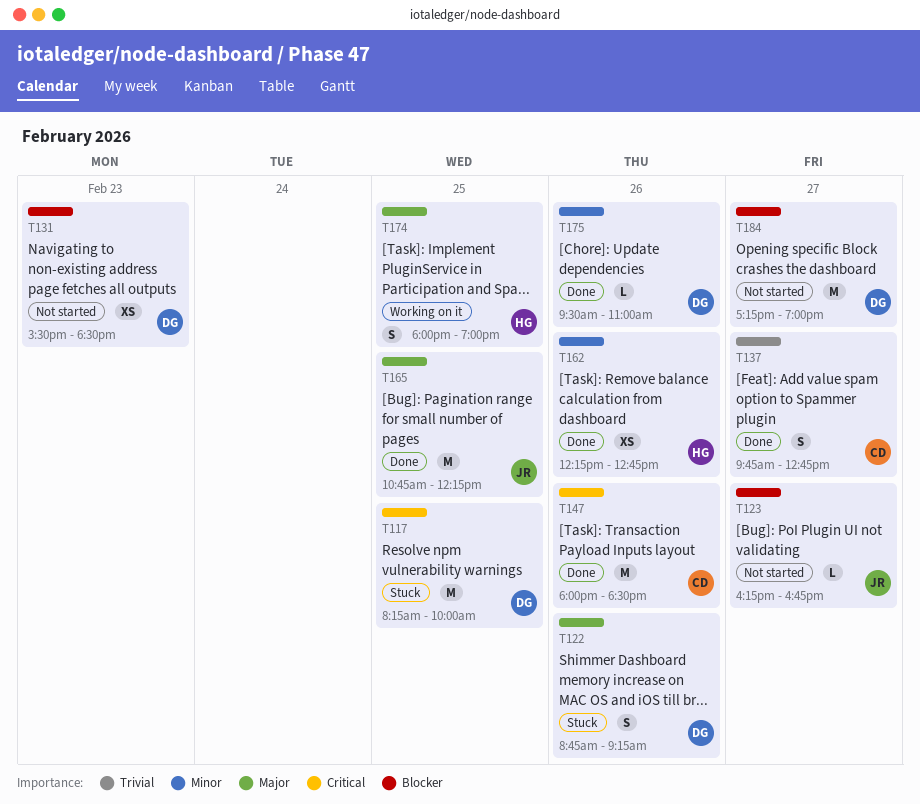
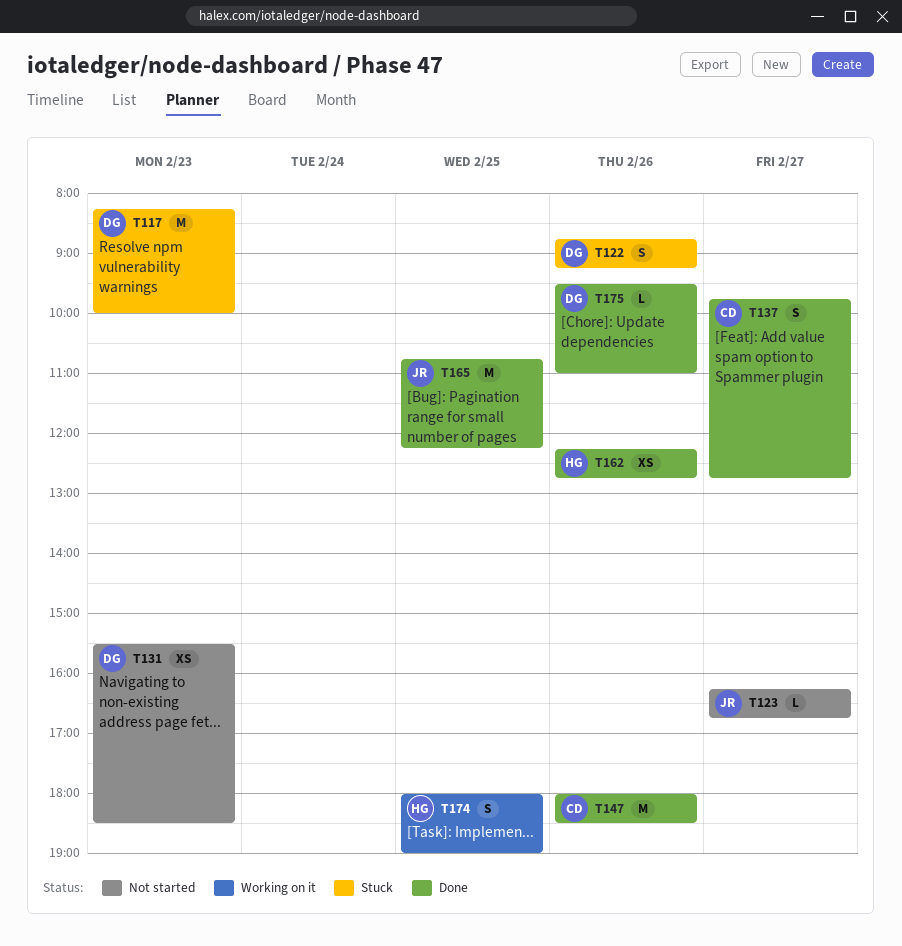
T117, day: Feb 25 -> Feb 23
T184: present -> none

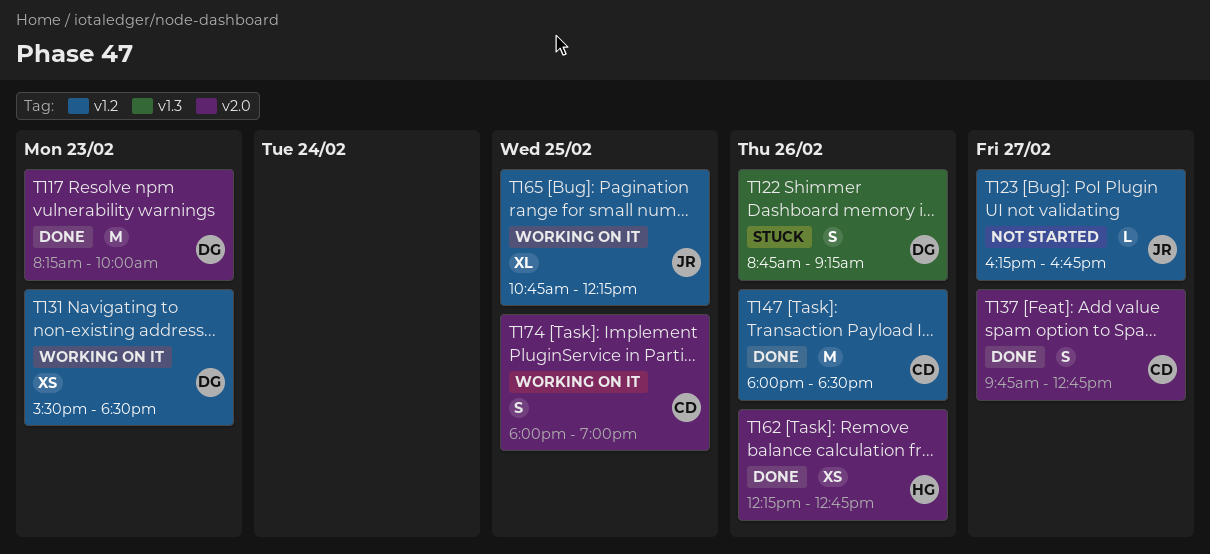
T117, status: Stuck -> Done
T131, status: Not started -> Working on it
T165, status: Done -> Working on it
T165, estimate: M -> XL
T174, owner: HG -> CD
T175: present -> none

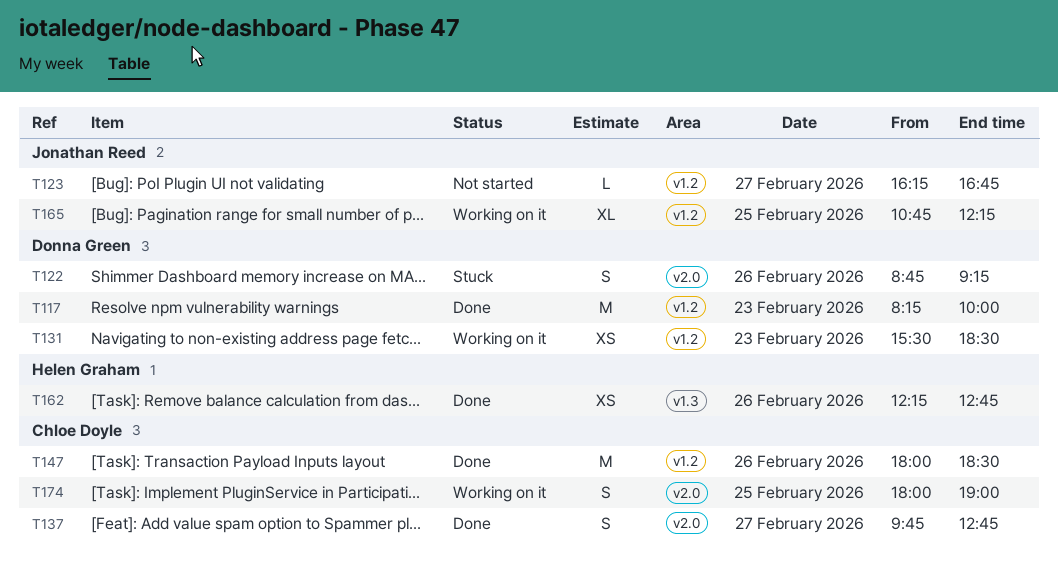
T117, label: v2.0 -> v1.2
T122, label: v1.3 -> v2.0
T162, label: v2.0 -> v1.3

